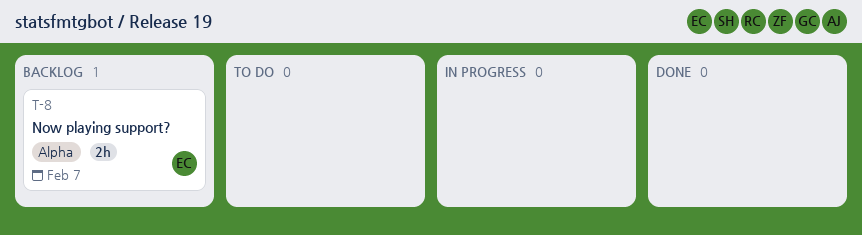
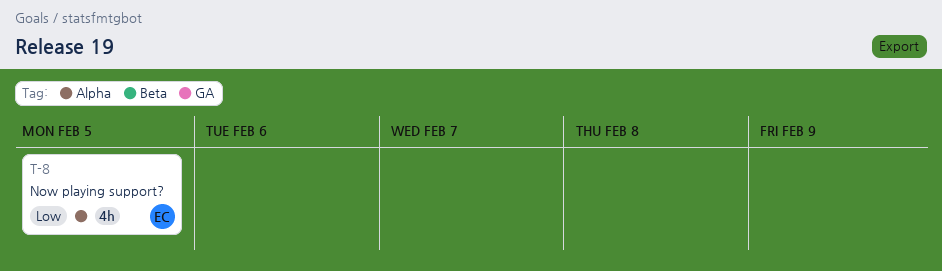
T-8, estimate: 2h -> 4h
T-8, due: Feb 7 -> Feb 5

